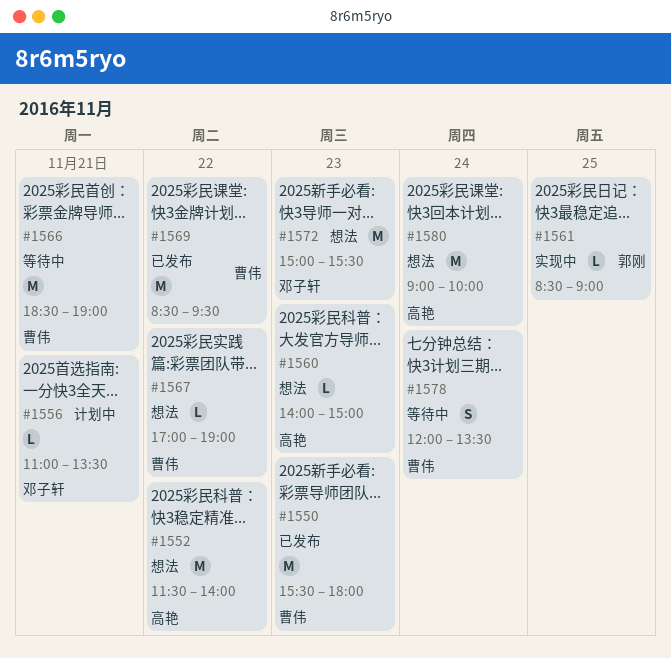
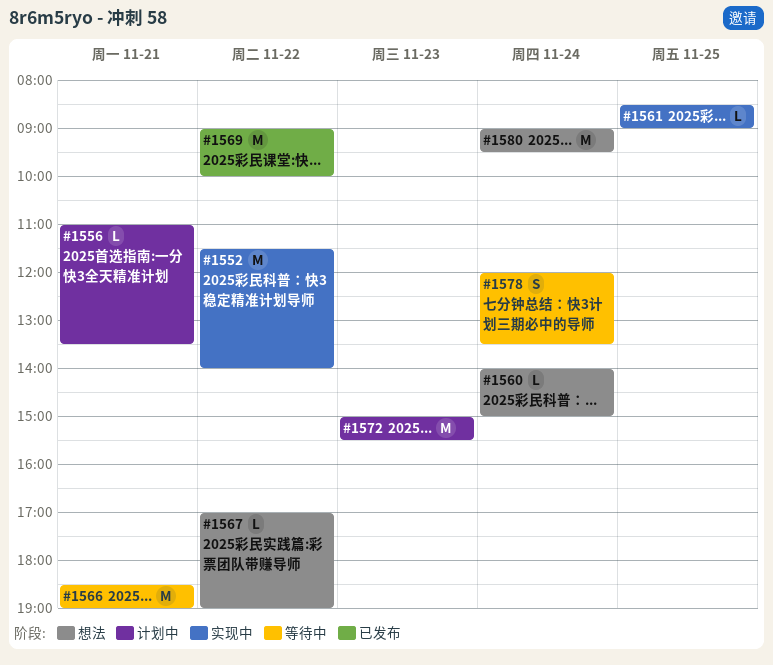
#1550: present -> none
#1552, status: 想法 -> 实现中
#1560, day: Nov 23 -> Nov 24
#1569, begins: 08:30 -> 09:00
#1569, ends: 09:30 -> 10:00
#1572, status: 想法 -> 计划中
#1580, ends: 10:00 -> 09:30

